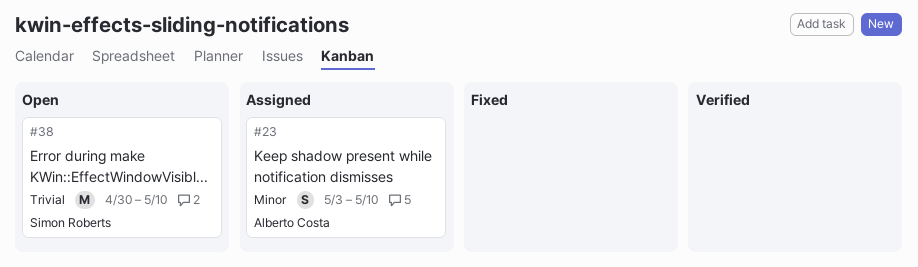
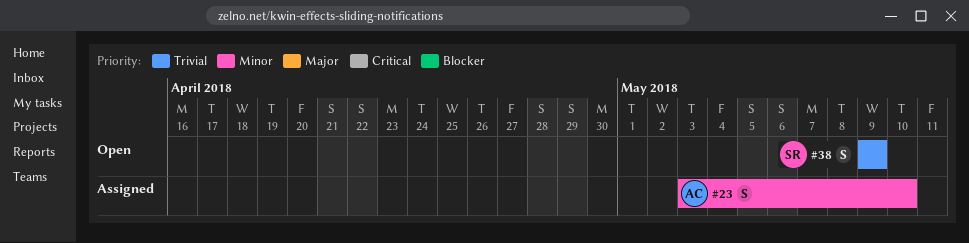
#38, estimate: M -> S
#38, start: Apr 30 -> May 9
#38, due: May 10 -> May 9

